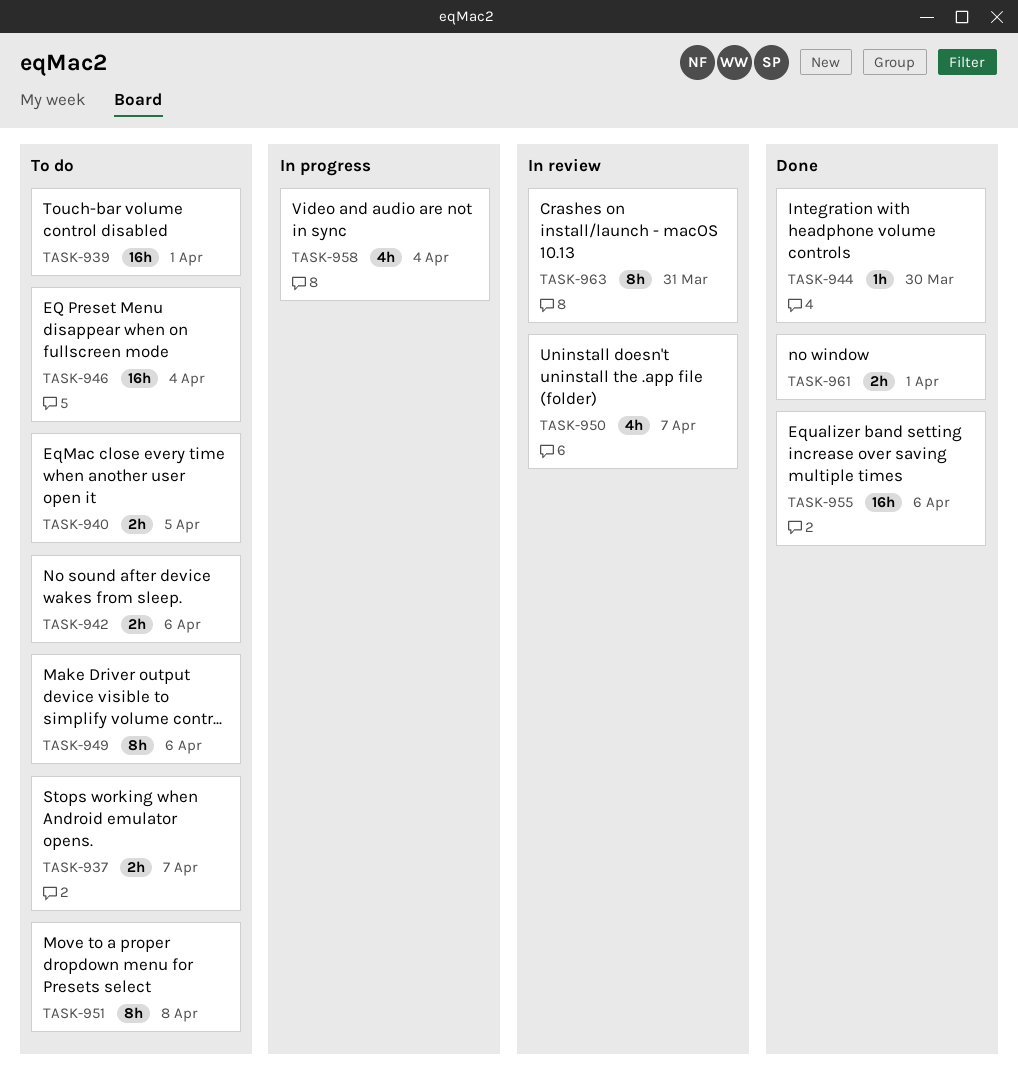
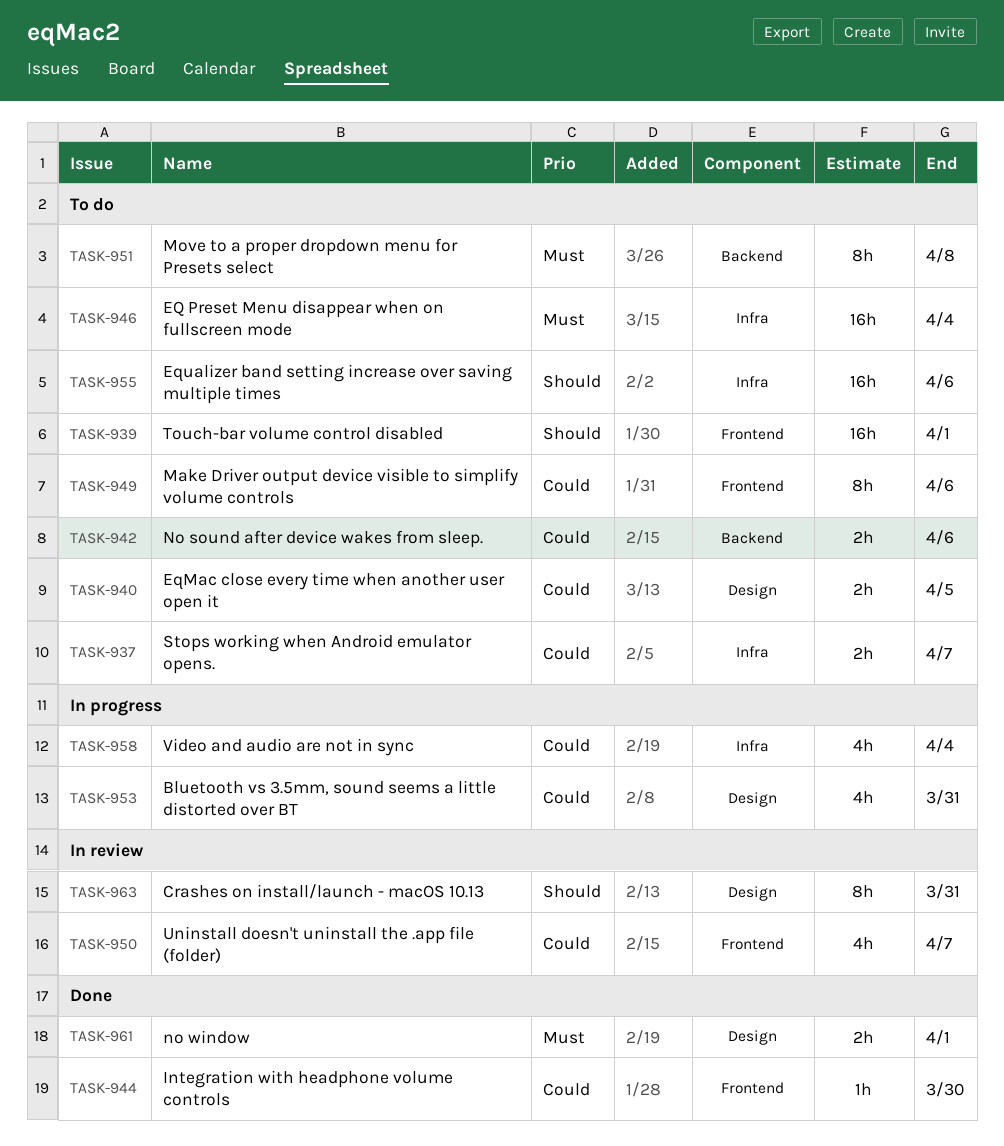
TASK-953: none -> present
TASK-955, status: Done -> To do

